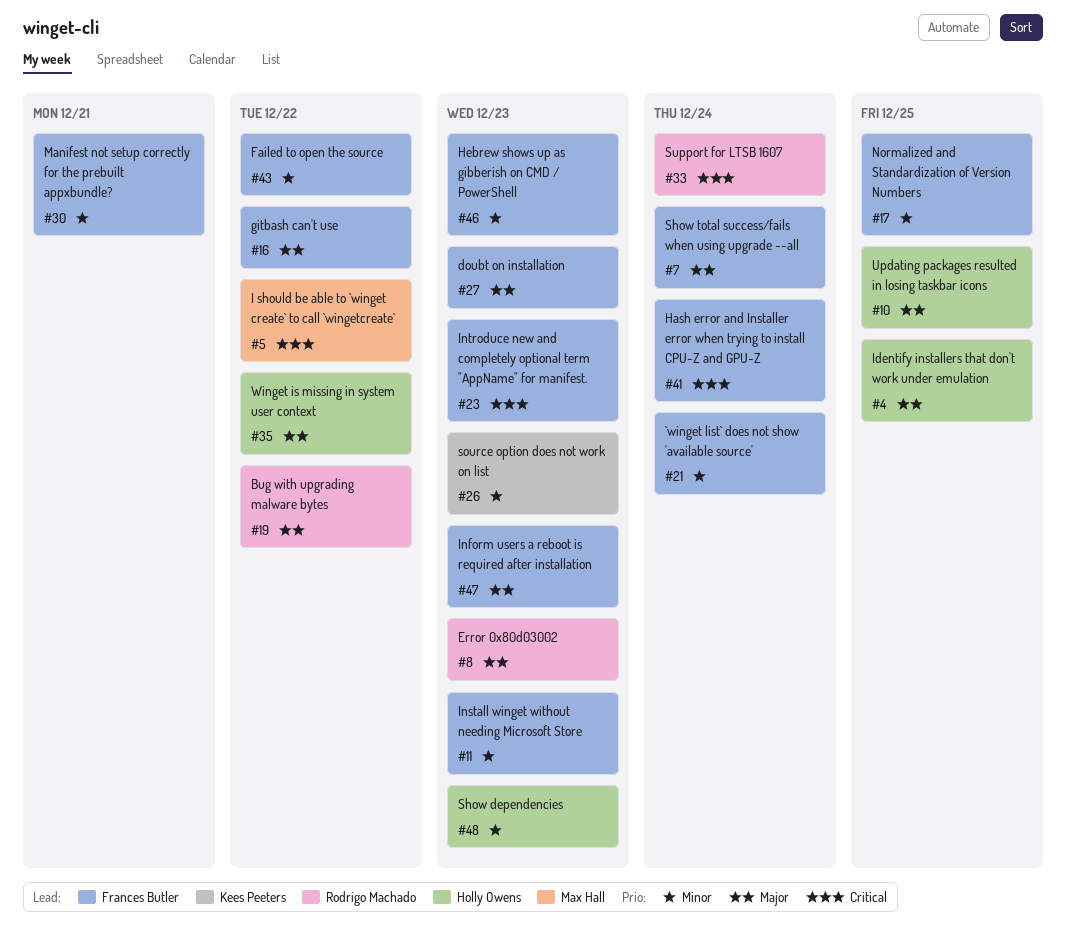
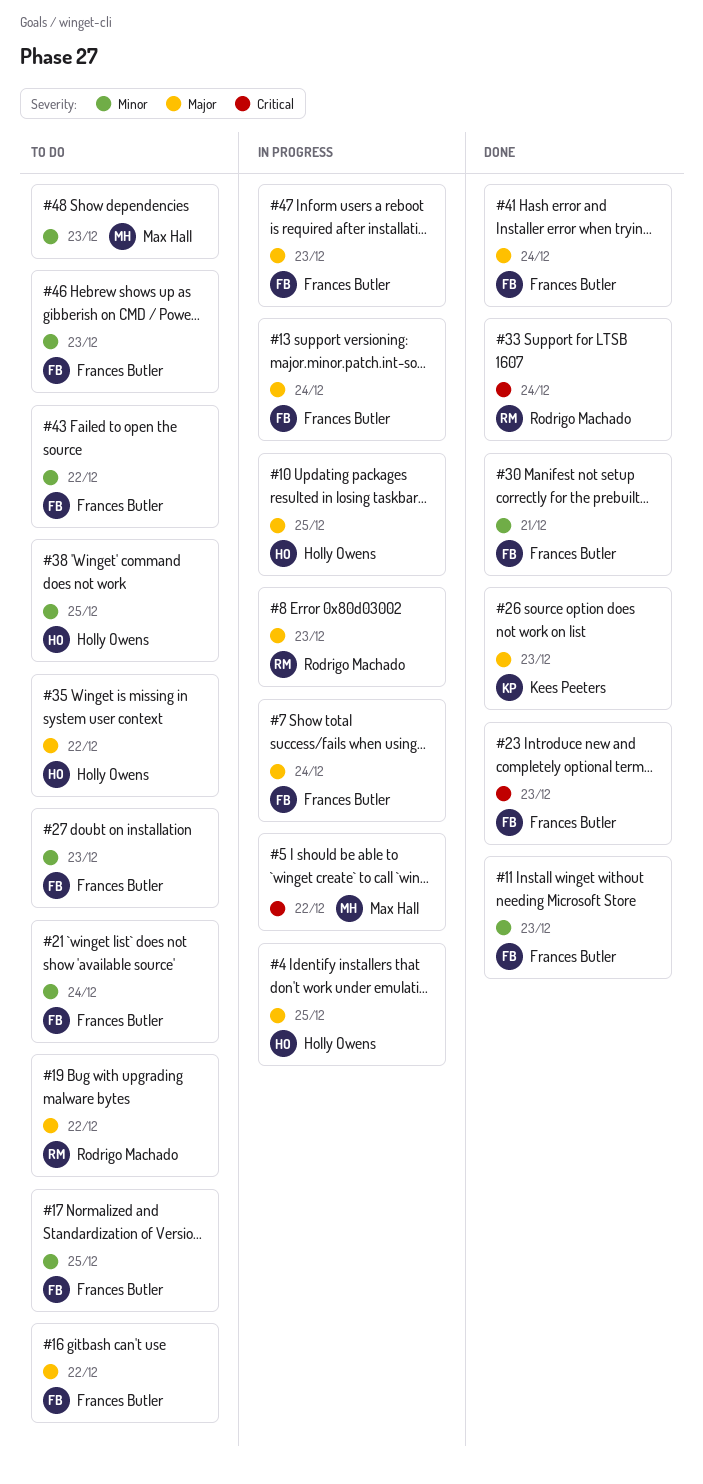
#13: none -> present
#26, priority: Minor -> Major
#27, priority: Major -> Minor
#38: none -> present
#41, priority: Critical -> Major
#48, owner: Holly Owens -> Max Hall

